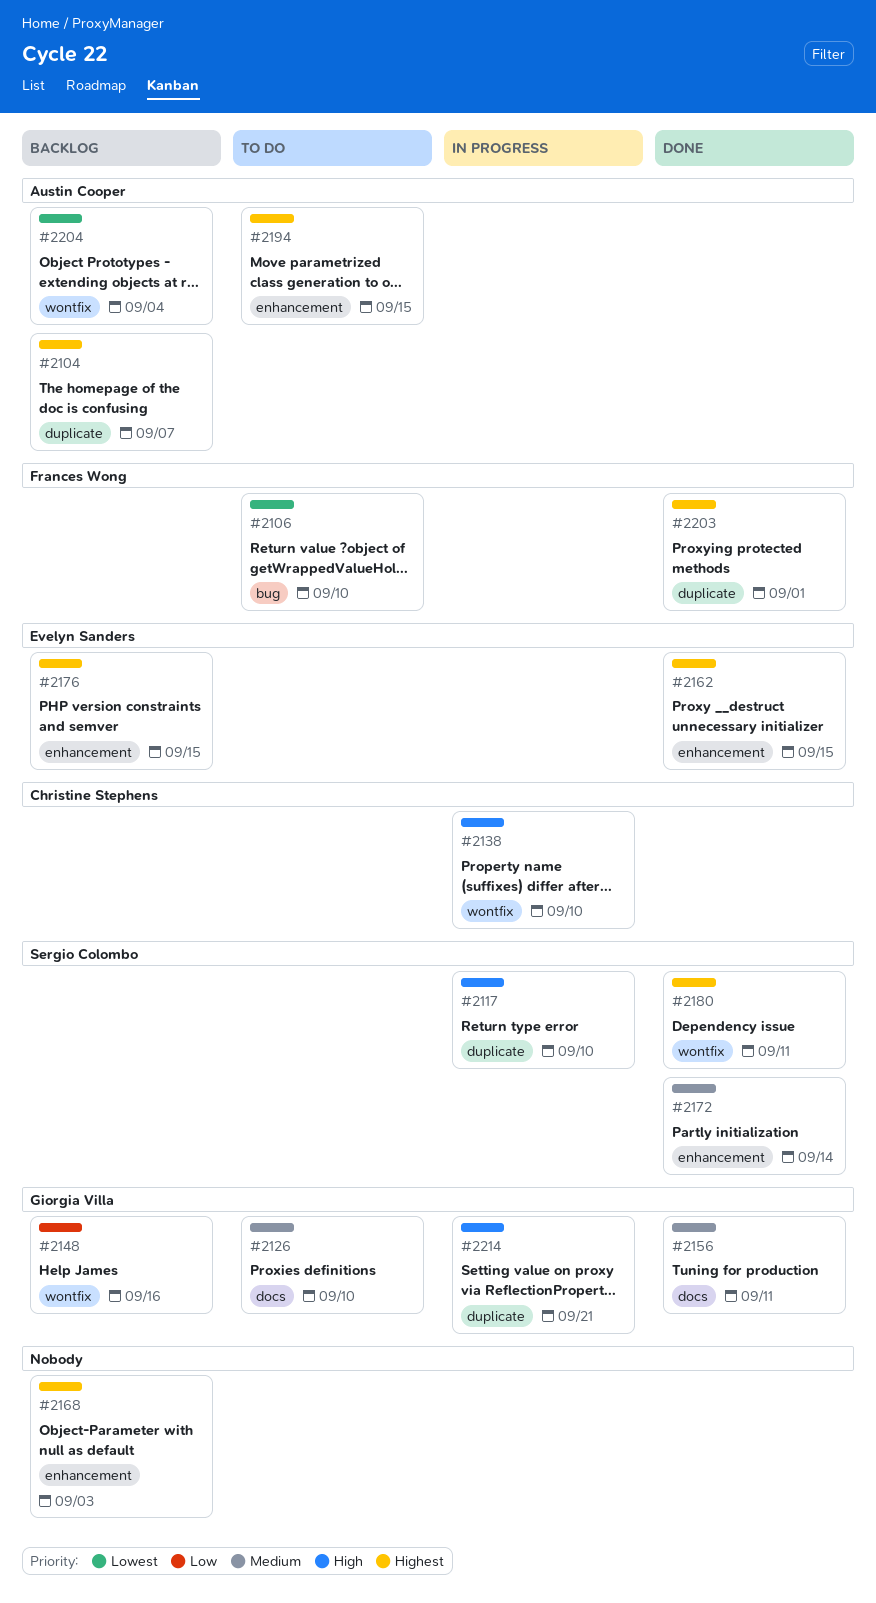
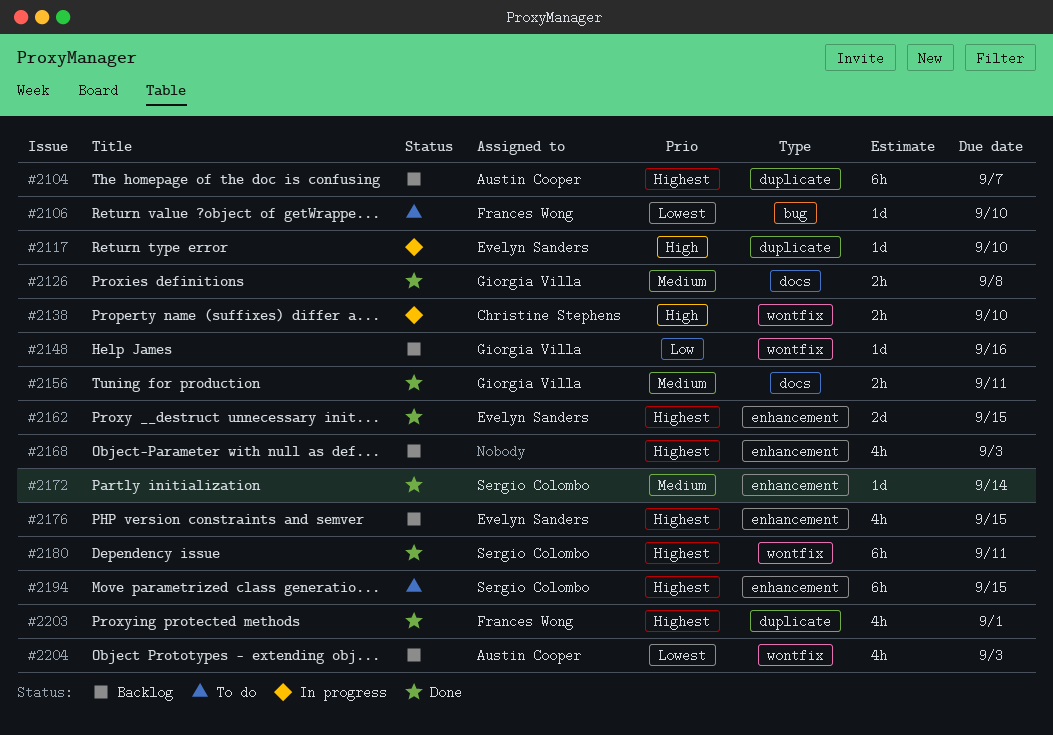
#2117, owner: Sergio Colombo -> Evelyn Sanders
#2126, status: To do -> Done
#2126, due: Sep 10 -> Sep 8
#2194, owner: Austin Cooper -> Sergio Colombo
#2204, due: Sep 4 -> Sep 3
#2214: present -> none

